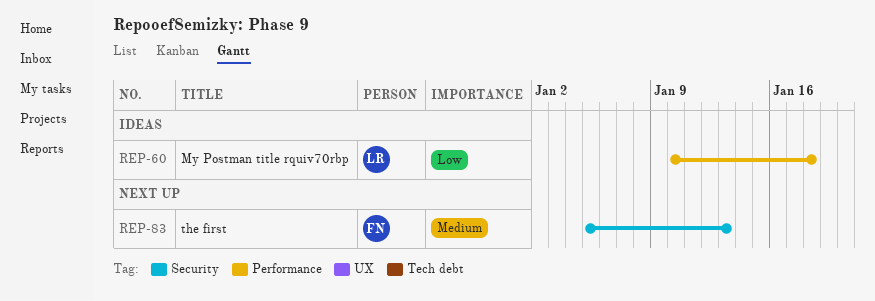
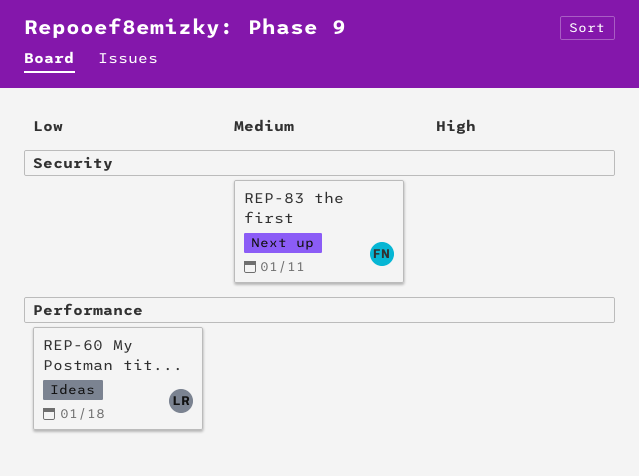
REP-83, due: Jan 13 -> Jan 11

